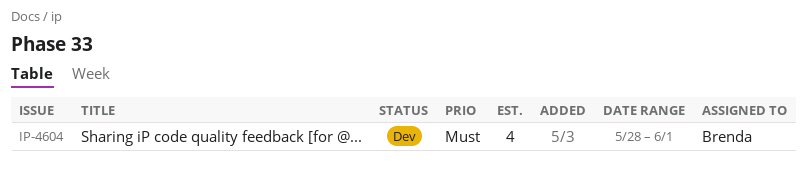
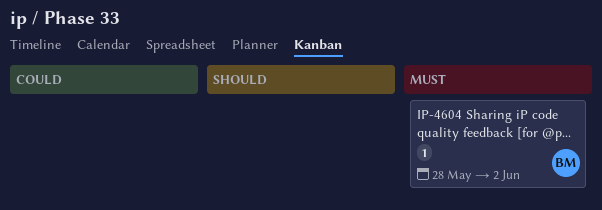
IP-4604, estimate: 4 -> 1
IP-4604, due: Jun 1 -> Jun 2

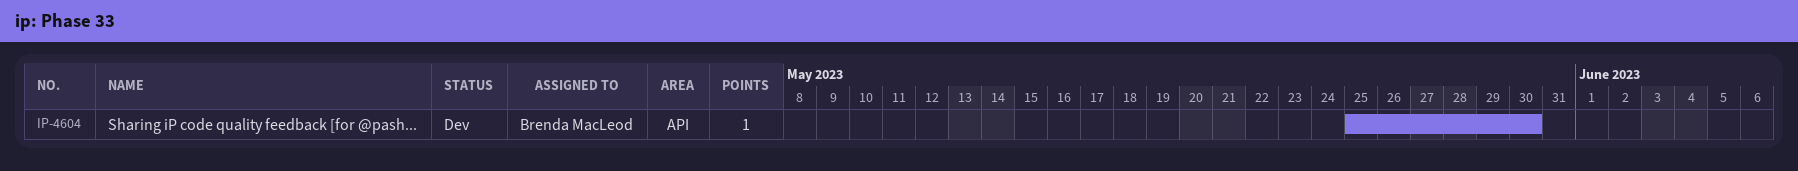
IP-4604, start: May 28 -> May 25
IP-4604, due: Jun 2 -> May 30

